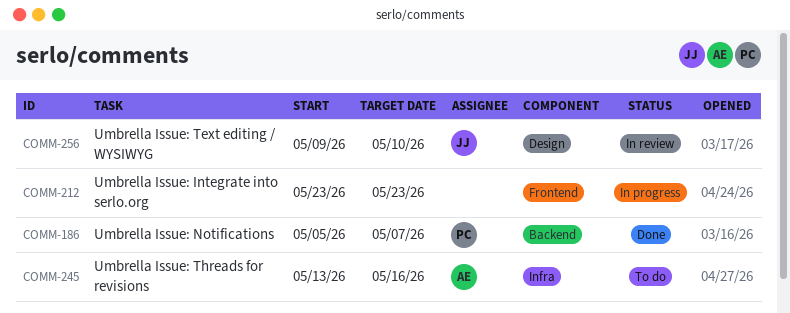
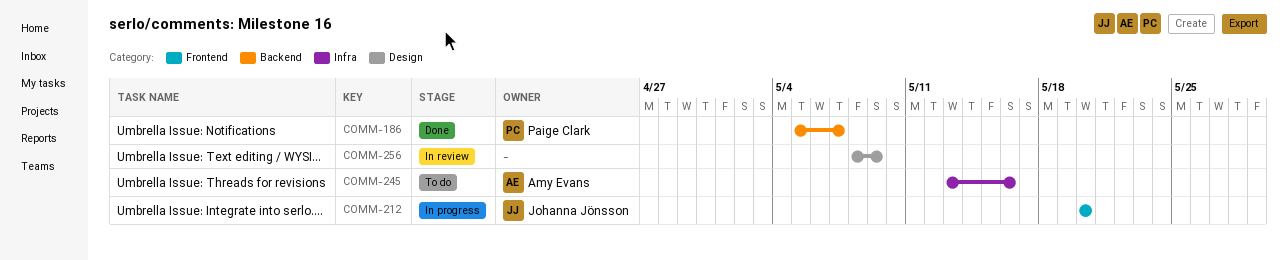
COMM-212, owner: none -> Johanna Jönsson
COMM-212, start: May 23 -> May 20
COMM-212, due: May 23 -> May 20
COMM-256, owner: Johanna Jönsson -> none
COMM-256, start: May 9 -> May 8
COMM-256, due: May 10 -> May 9

